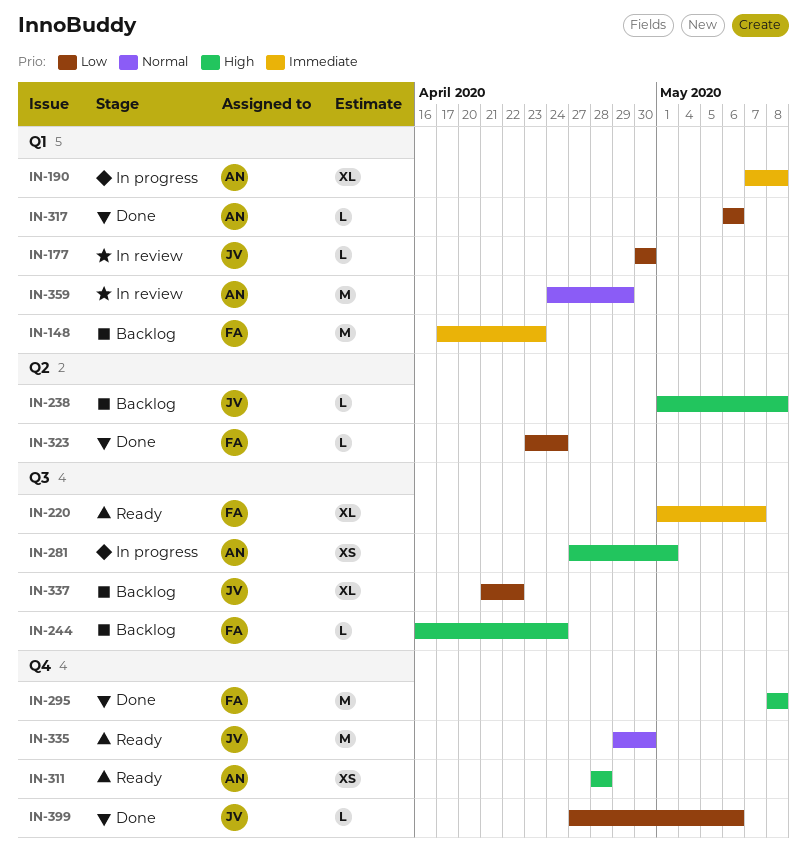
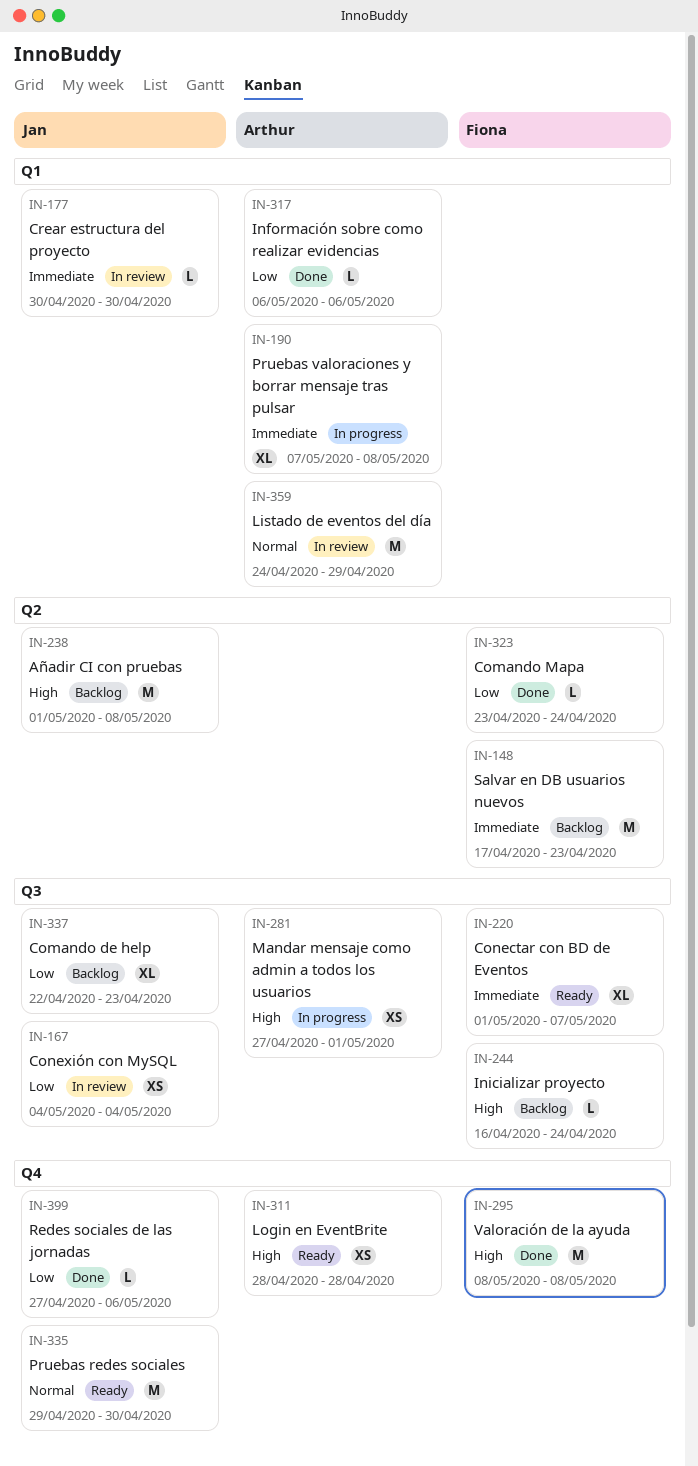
IN-148, label: Q1 -> Q2
IN-167: none -> present
IN-177, priority: Low -> Immediate
IN-238, estimate: L -> M
IN-337, start: Apr 21 -> Apr 22
IN-337, due: Apr 22 -> Apr 23

